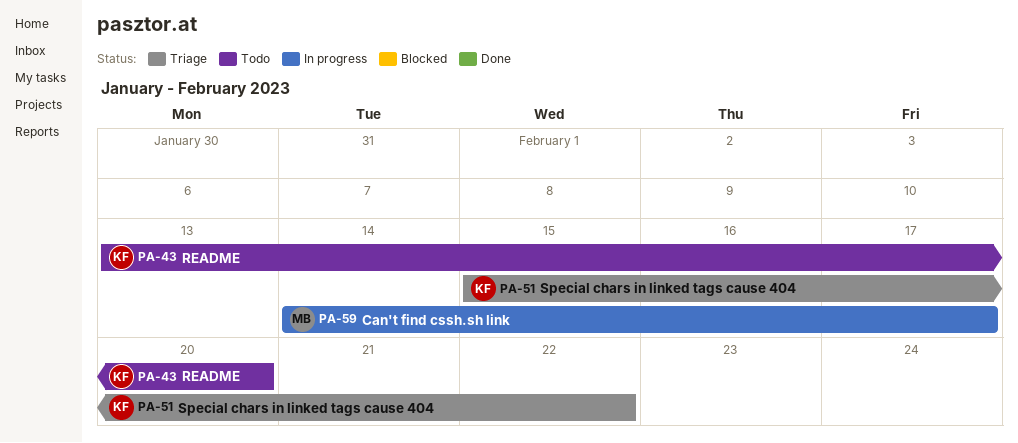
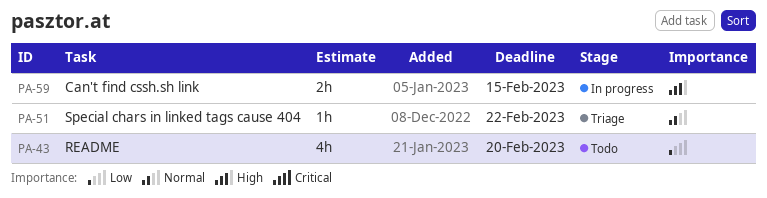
PA-59, due: Feb 17 -> Feb 15

